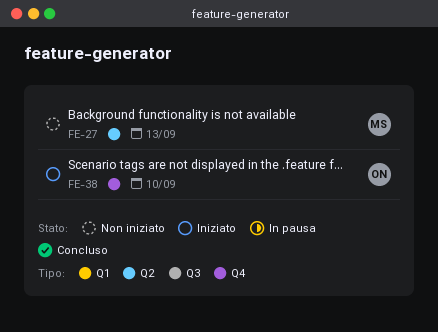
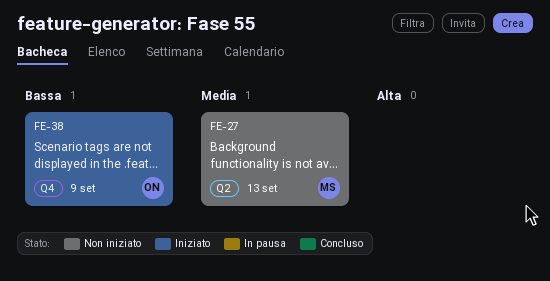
FE-38, due: Sep 10 -> Sep 9

